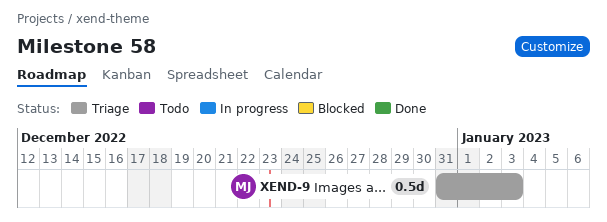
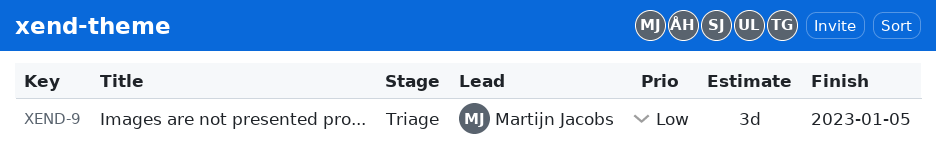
XEND-9, estimate: 0.5d -> 3d
XEND-9, due: Jan 3 -> Jan 5

